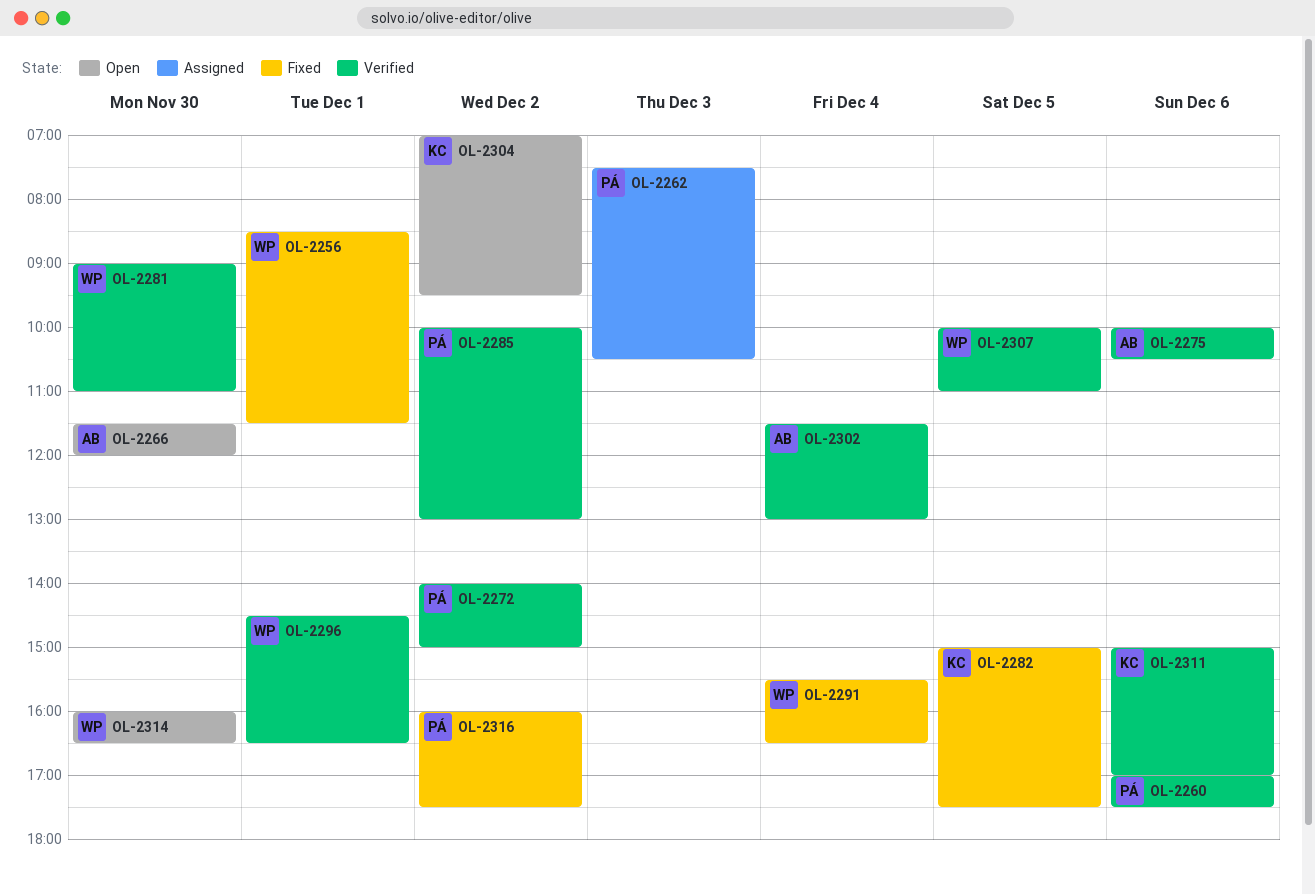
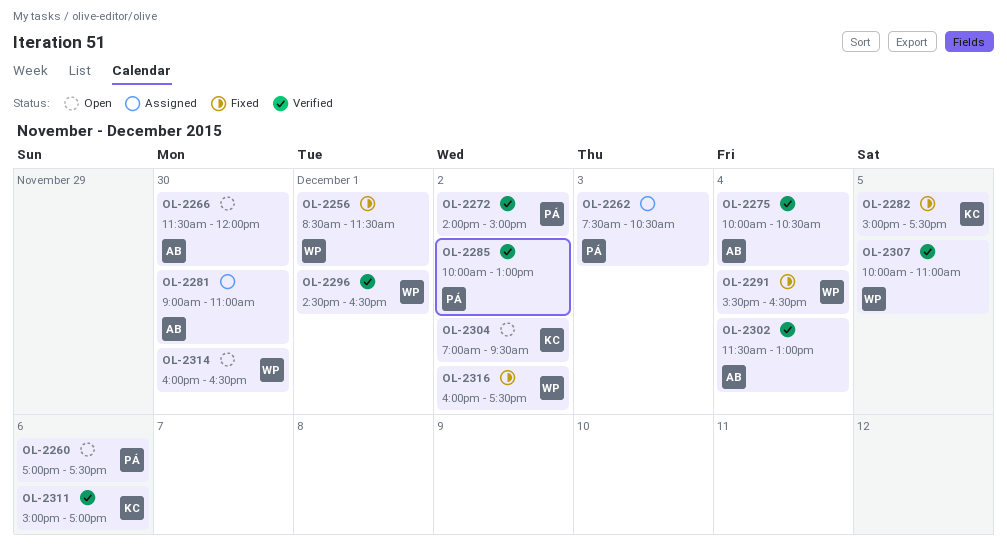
OL-2260, status: Verified -> Open
OL-2275, day: Dec 6 -> Dec 4
OL-2281, status: Verified -> Assigned
OL-2281, owner: WP -> AB
OL-2316, owner: PÁ -> WP

